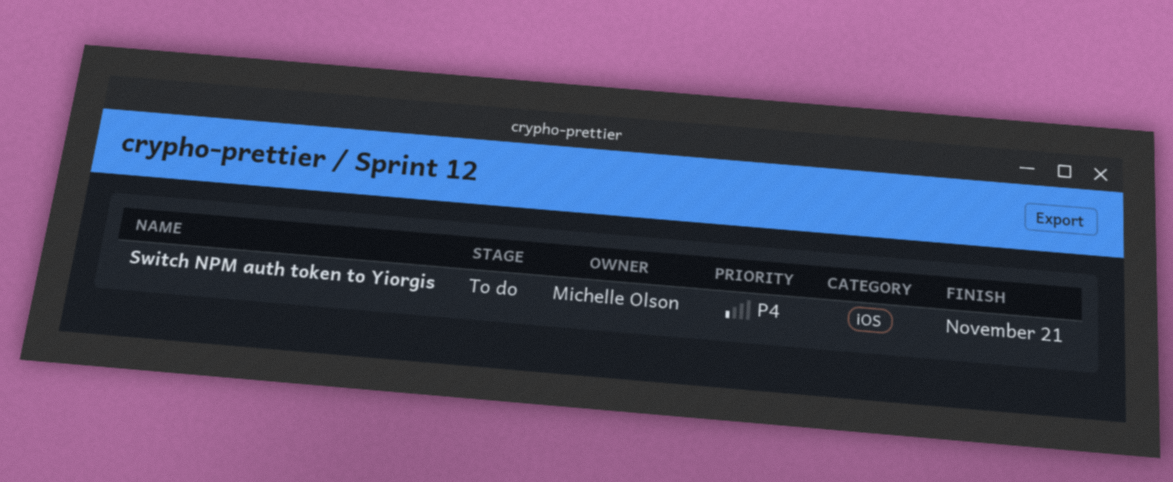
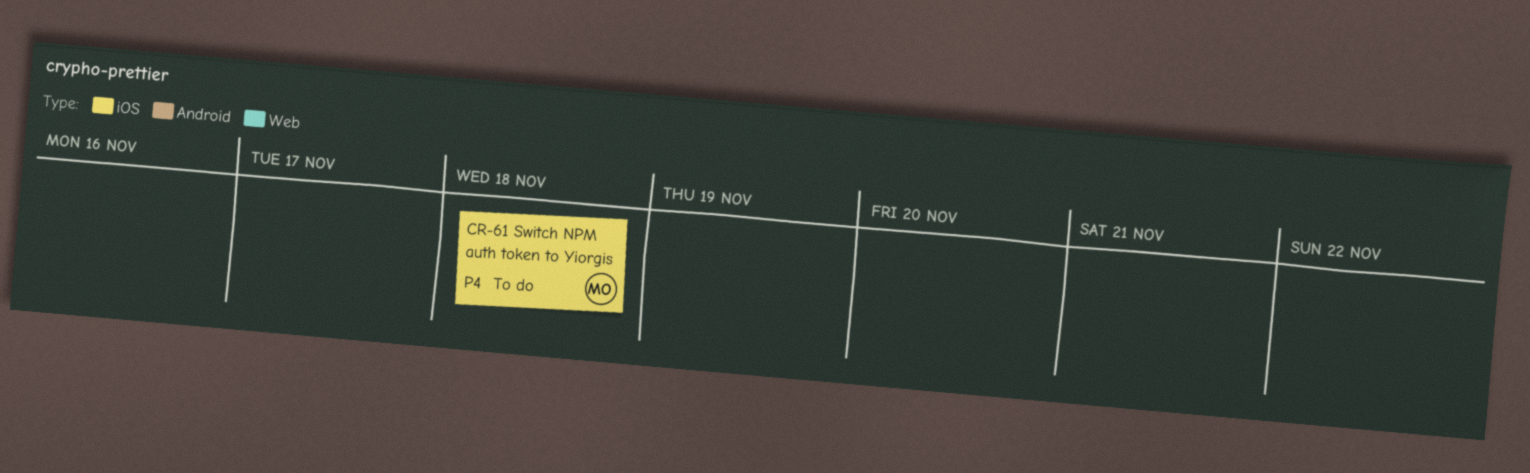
Switch NPM auth token to Yiorgis, due: Nov 21 -> Nov 18

